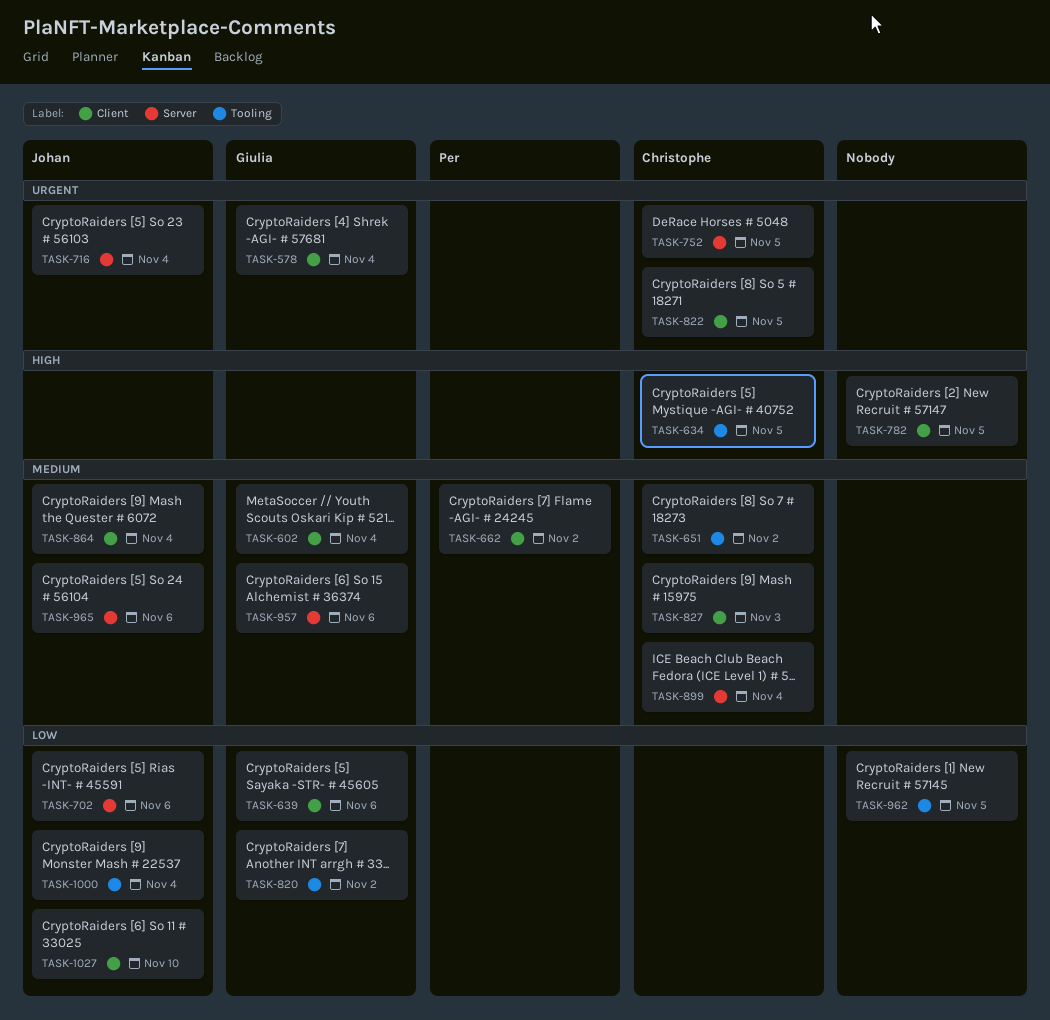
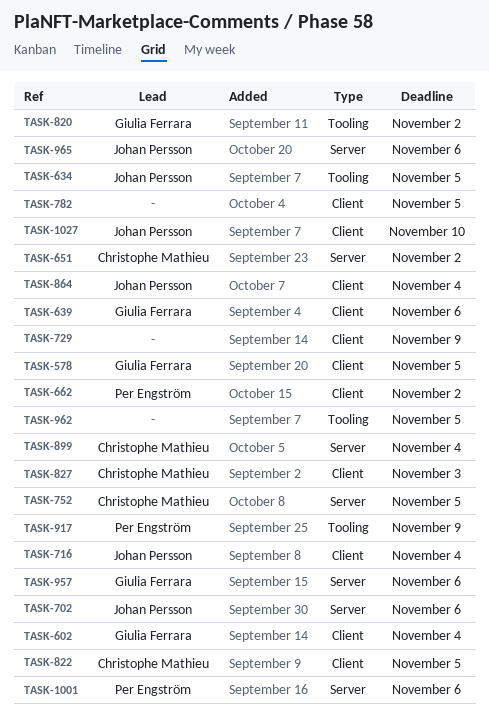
TASK-578, due: Nov 4 -> Nov 5
TASK-634, owner: Christophe Mathieu -> Johan Persson
TASK-651, label: Tooling -> Server
TASK-716, label: Server -> Client
TASK-729: none -> present
TASK-917: none -> present
TASK-1000: present -> none
TASK-1001: none -> present

